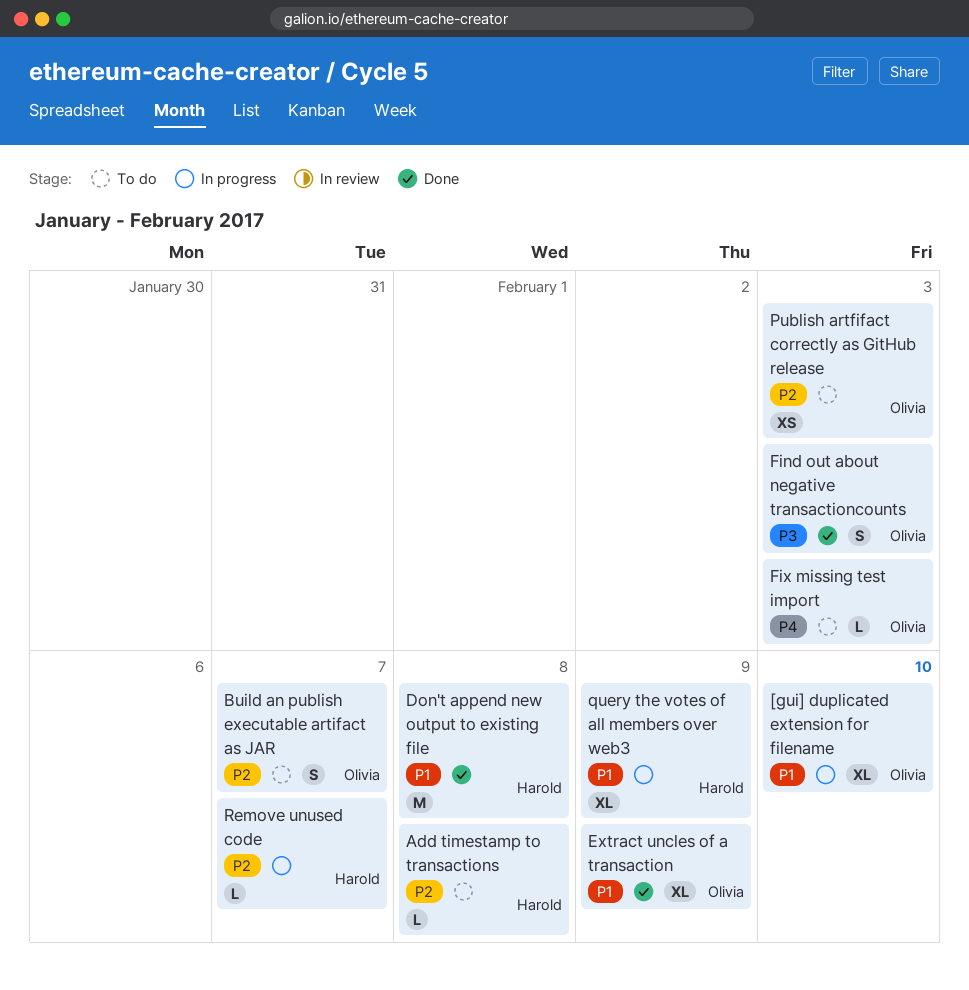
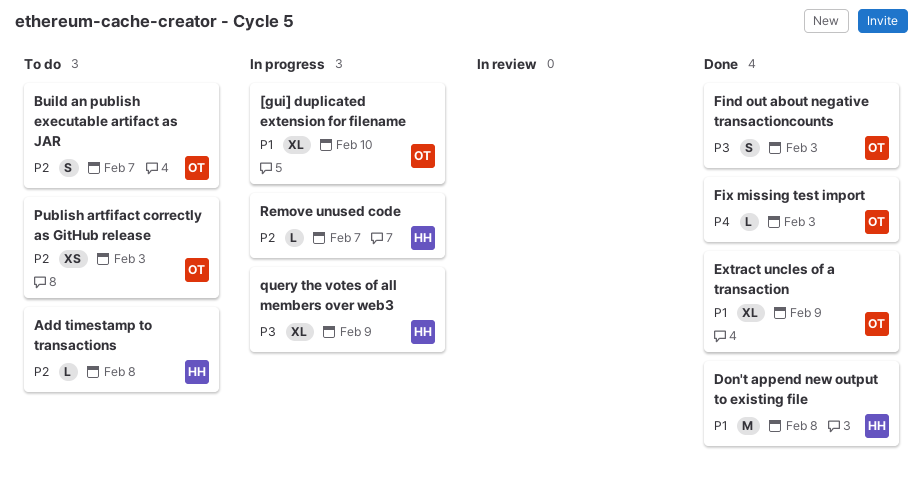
Fix missing test import, status: To do -> Done
query the votes of all members over web3, priority: P1 -> P3

